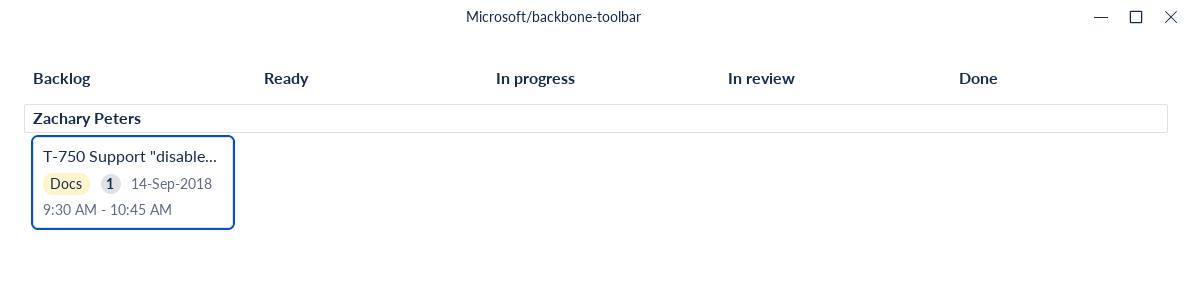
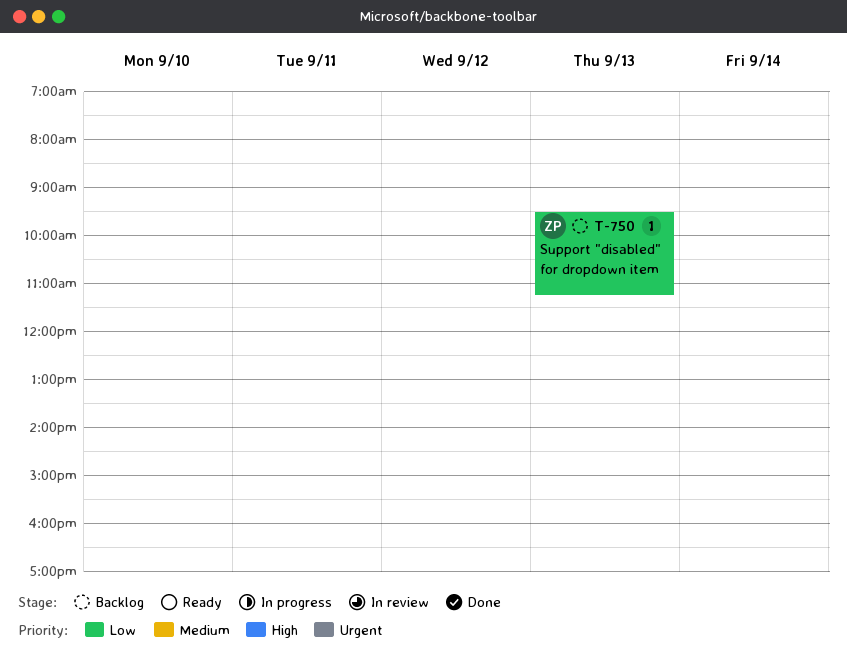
T-750, day: Sep 14 -> Sep 13
T-750, ends: 10:45 -> 11:15

